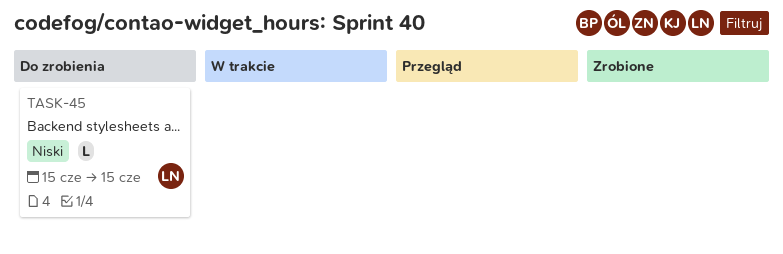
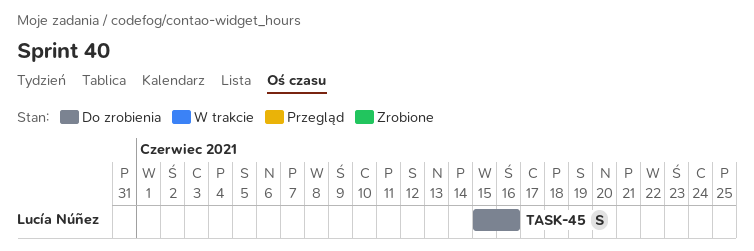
TASK-45, estimate: L -> S
TASK-45, due: Jun 15 -> Jun 16

